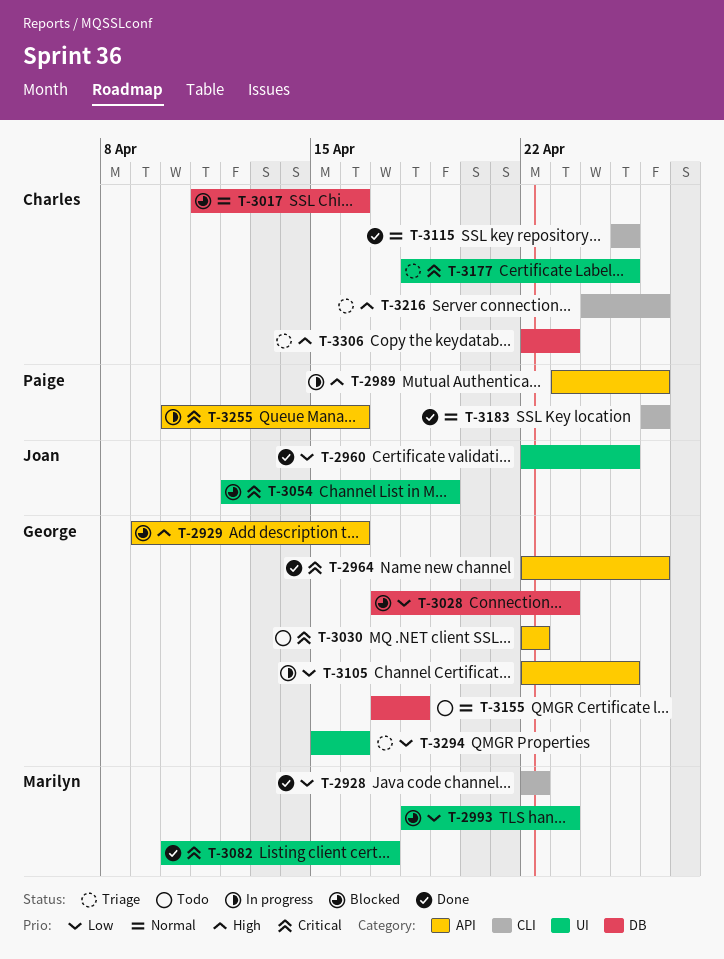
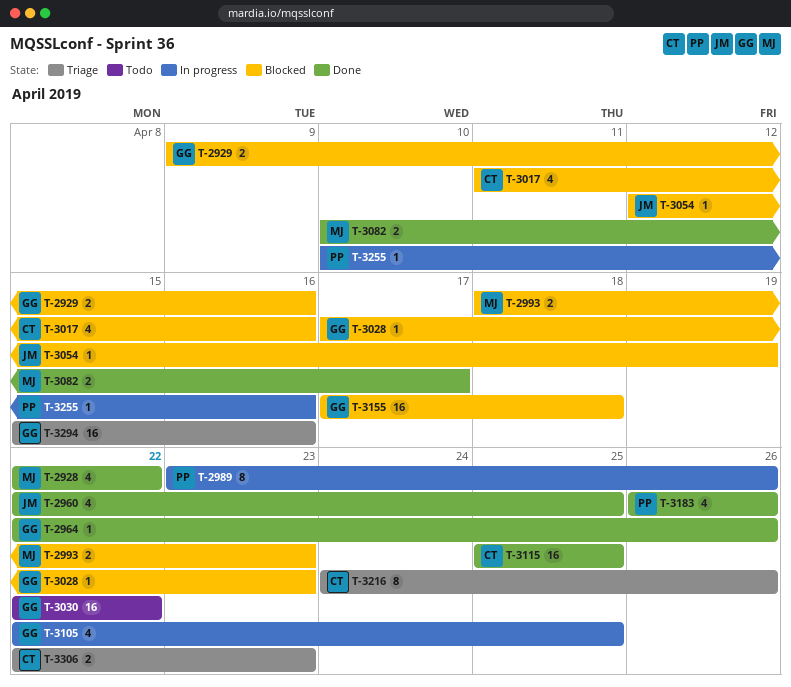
T-3155, status: Todo -> Blocked
T-3177: present -> none

